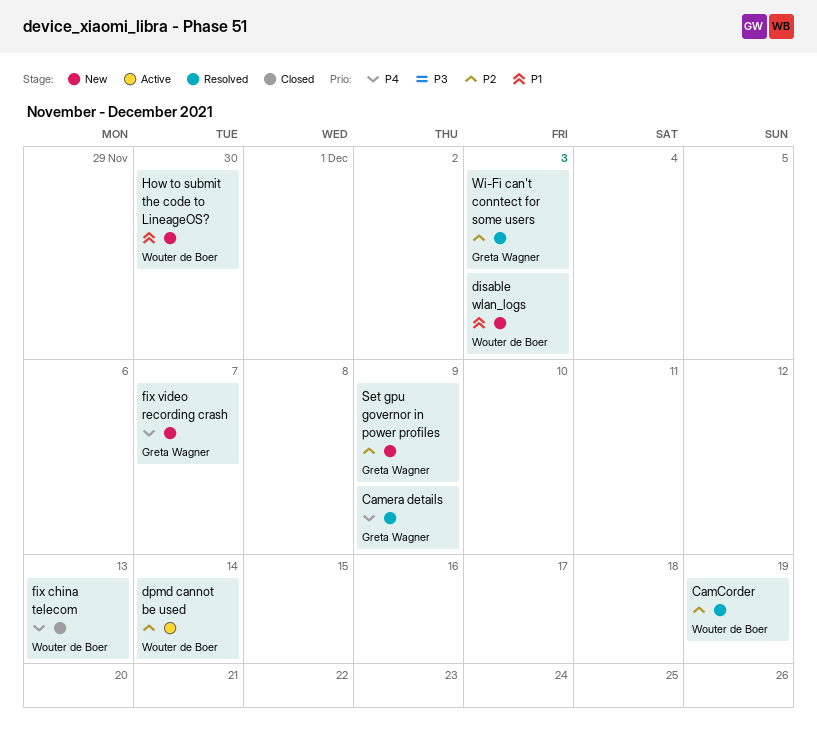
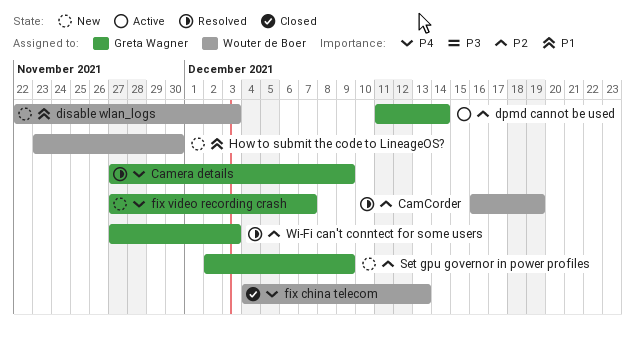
dpmd cannot be used, owner: Wouter de Boer -> Greta Wagner

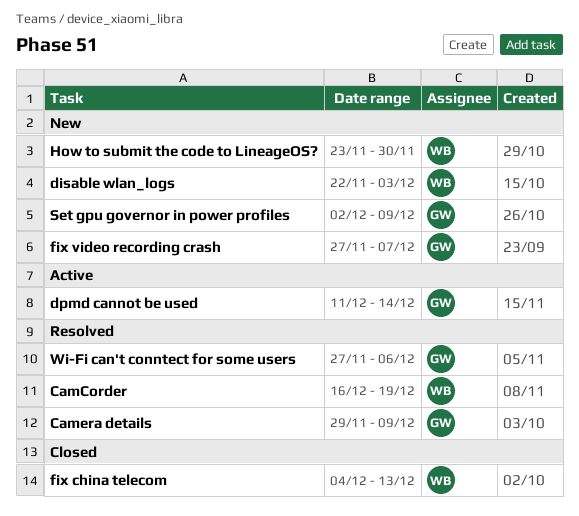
Camera details, start: Nov 27 -> Nov 29
Wi-Fi can't conntect for some users, due: Dec 3 -> Dec 6

